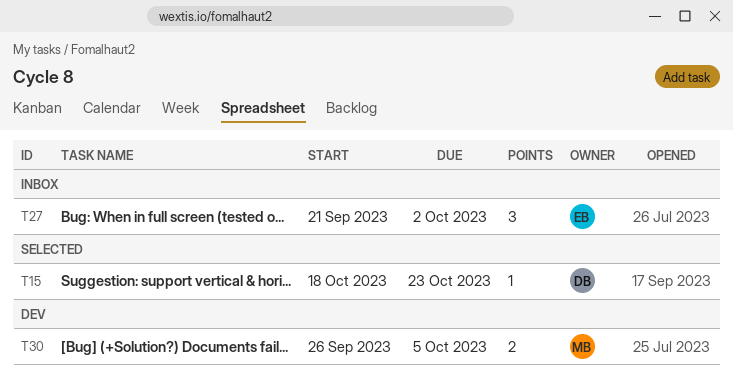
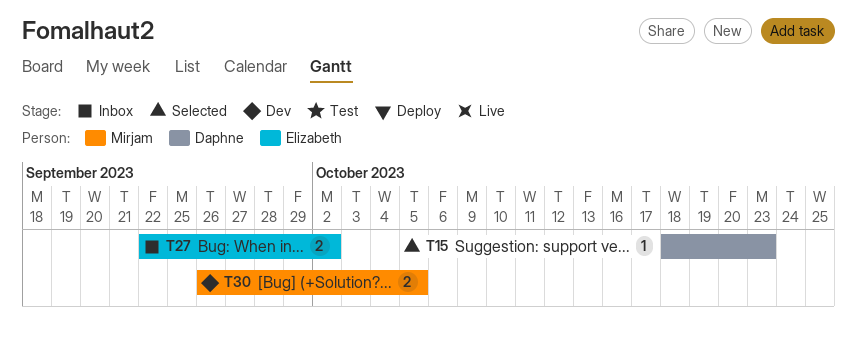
T27, estimate: 3 -> 2
T27, start: Sep 21 -> Sep 22

